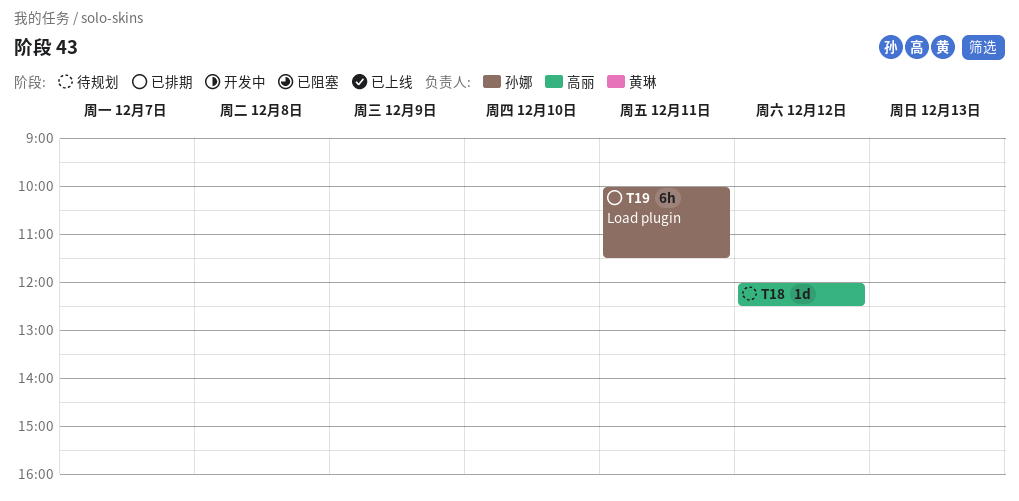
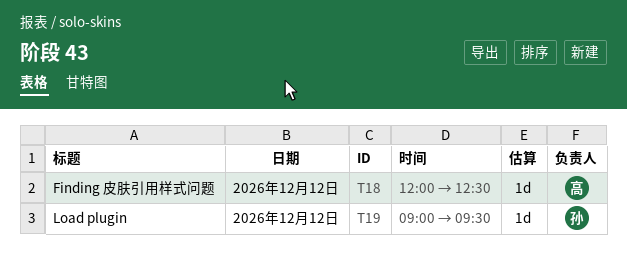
T19, estimate: 6h -> 1d
T19, day: Dec 11 -> Dec 12
T19, begins: 10:00 -> 09:00
T19, ends: 11:30 -> 09:30

